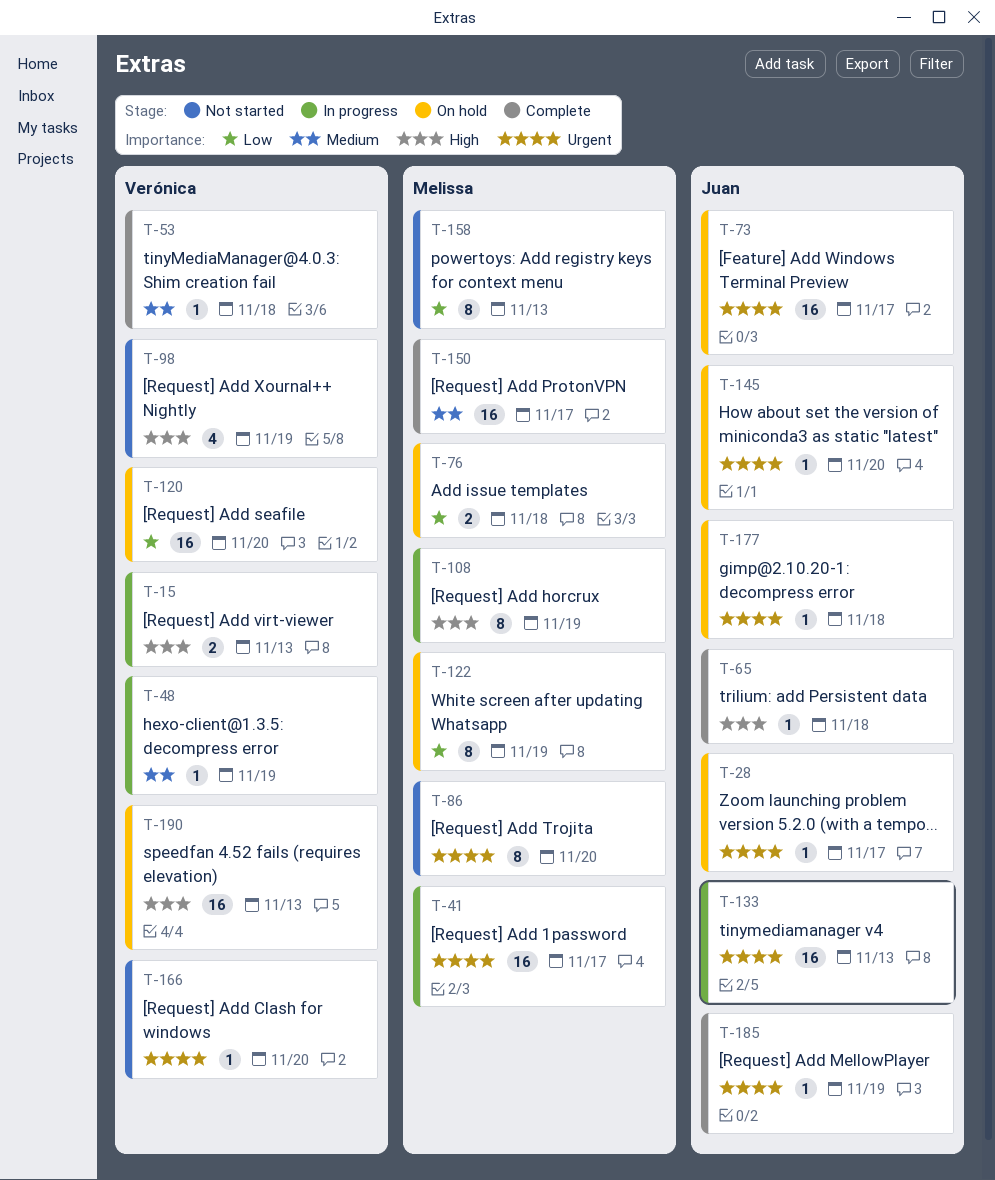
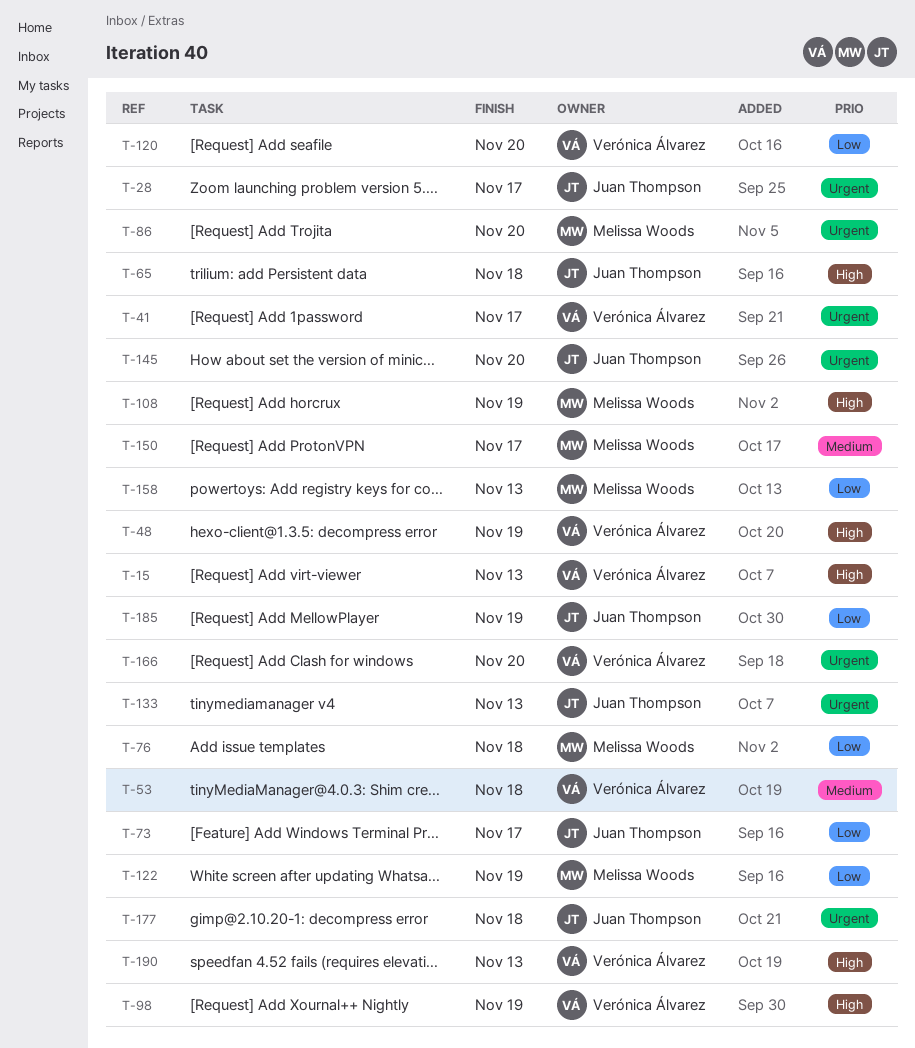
T-41, owner: Melissa Woods -> Verónica Álvarez
T-48, priority: Medium -> High
T-73, priority: Urgent -> Low
T-185, priority: Urgent -> Low

